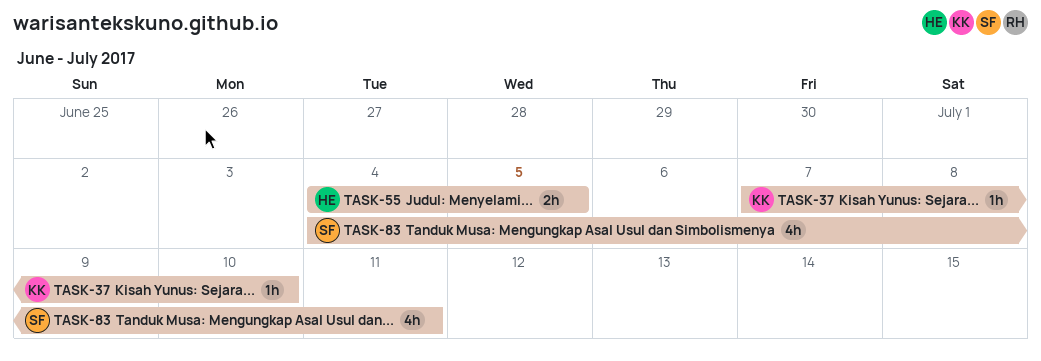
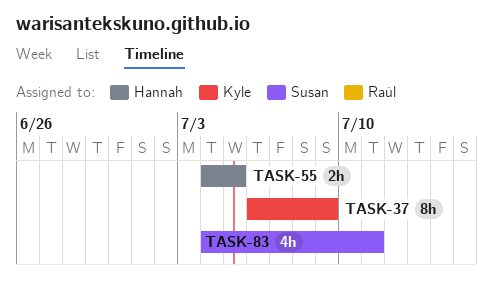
TASK-37, estimate: 1h -> 8h
TASK-37, start: Jul 7 -> Jul 6
TASK-37, due: Jul 10 -> Jul 9

